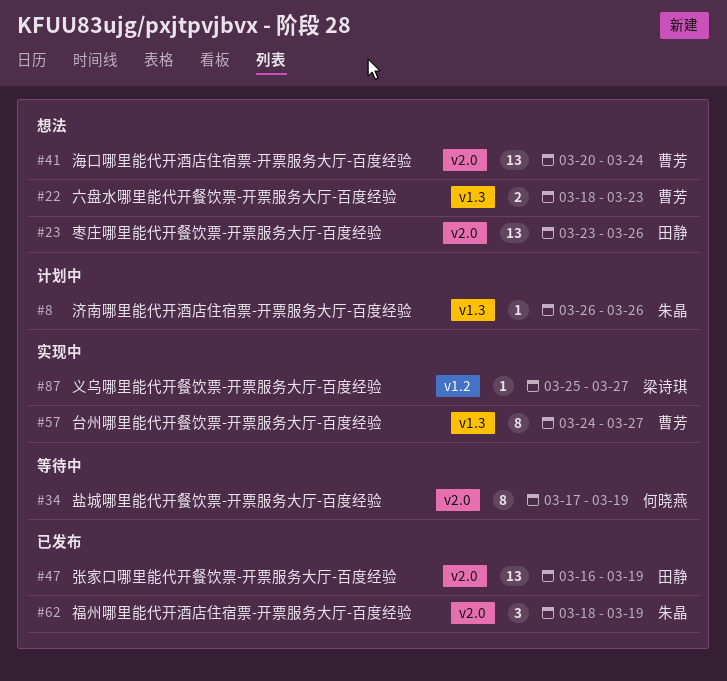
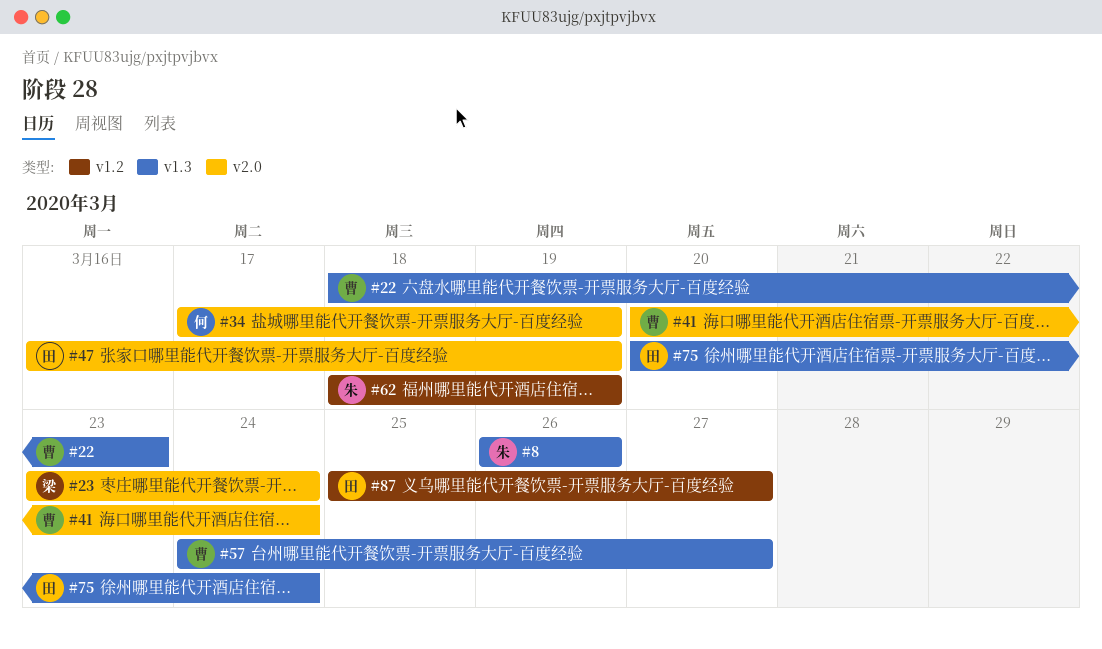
#23, owner: 田静 -> 梁诗琪
#23, due: Mar 26 -> Mar 24
#62, label: v2.0 -> v1.2
#75: none -> present
#87, owner: 梁诗琪 -> 田静

